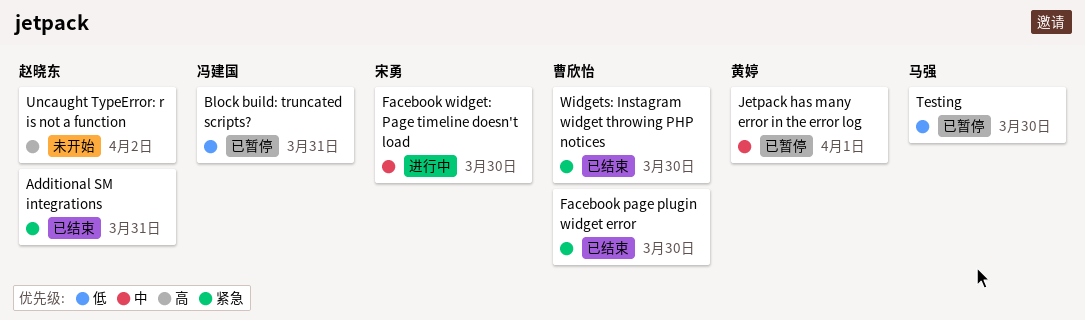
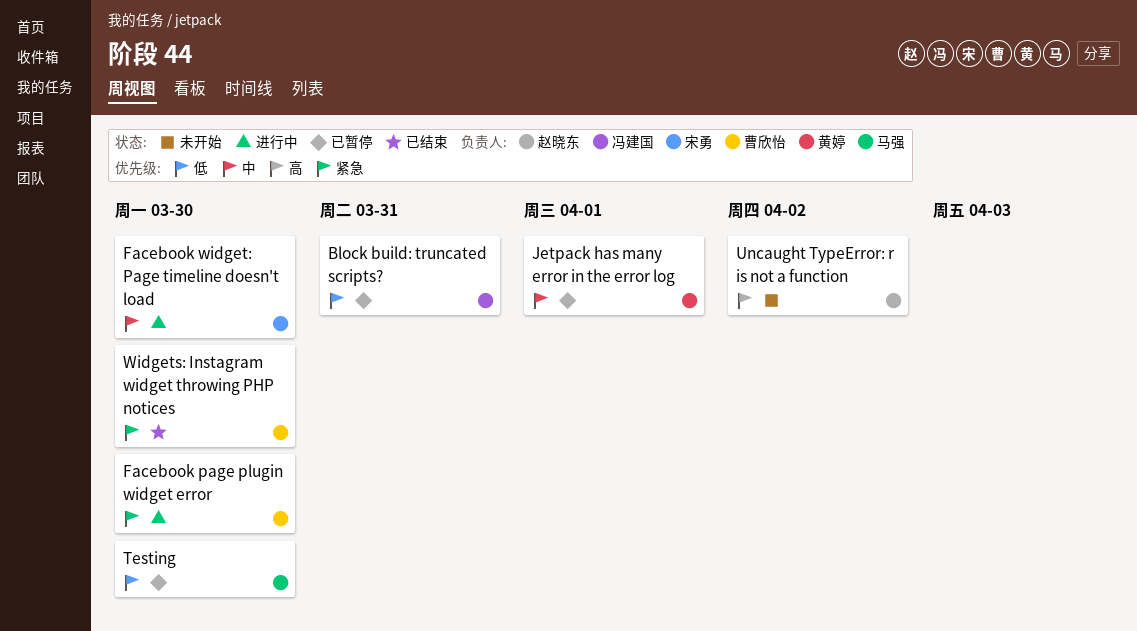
Additional SM integrations: present -> none
Facebook page plugin widget error, status: 已结束 -> 进行中

